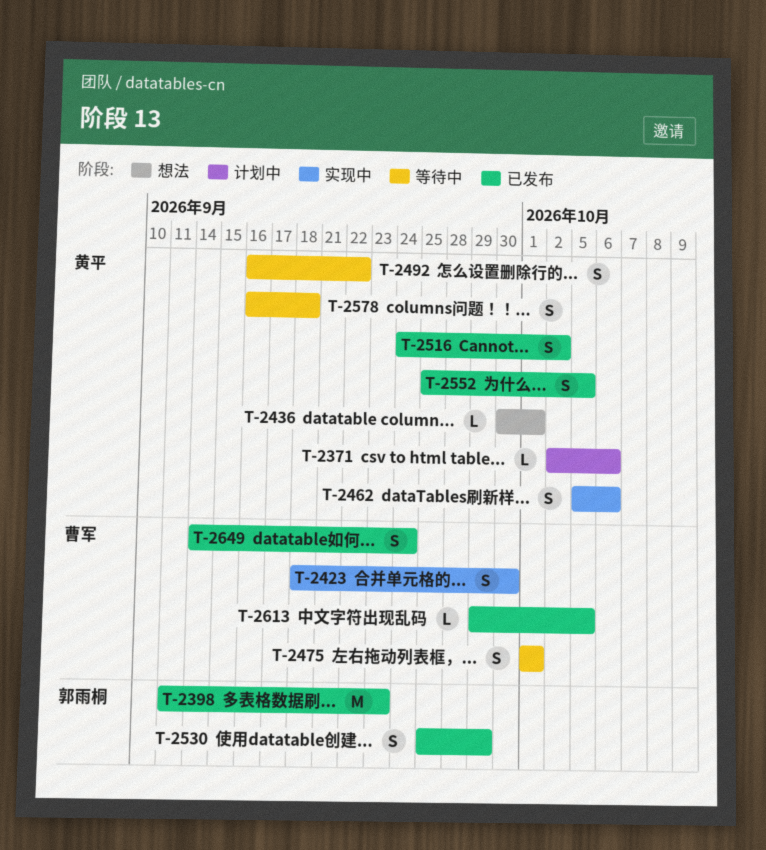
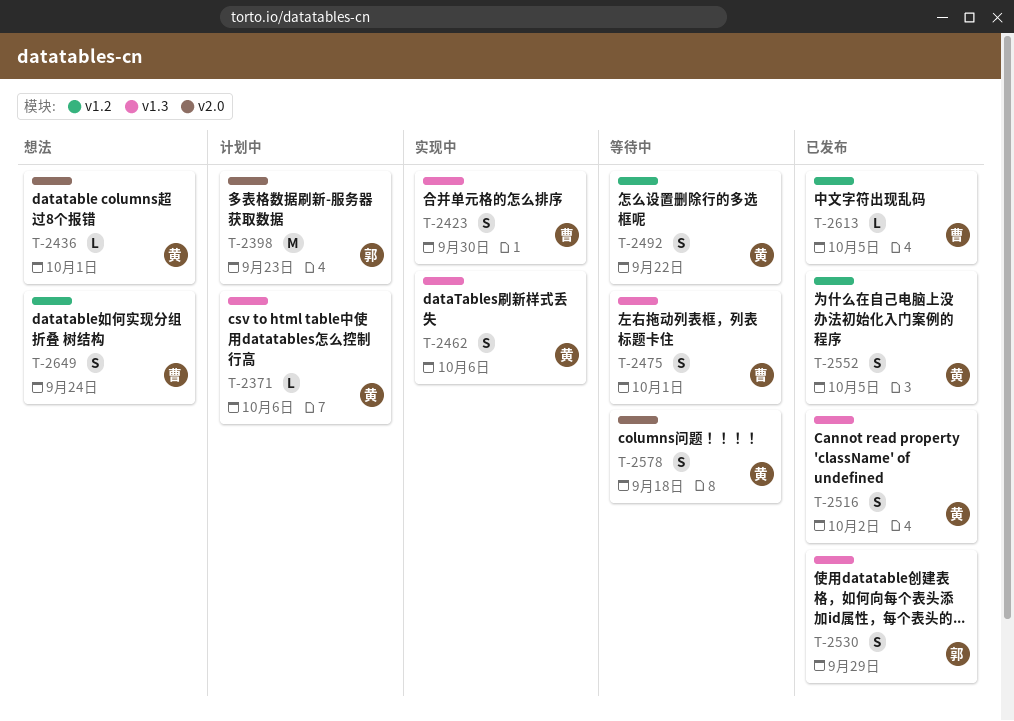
T-2398, status: 已发布 -> 计划中
T-2649, status: 已发布 -> 想法

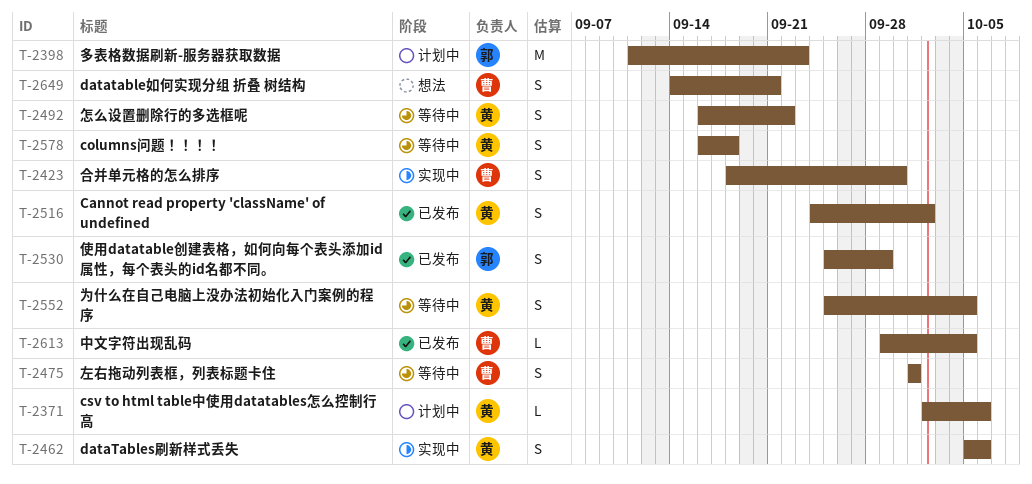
T-2436: present -> none
T-2552, status: 已发布 -> 等待中
T-2649, due: Sep 24 -> Sep 21

